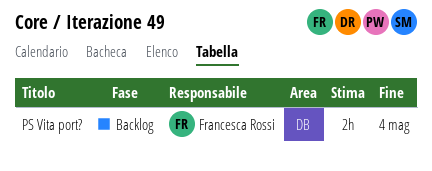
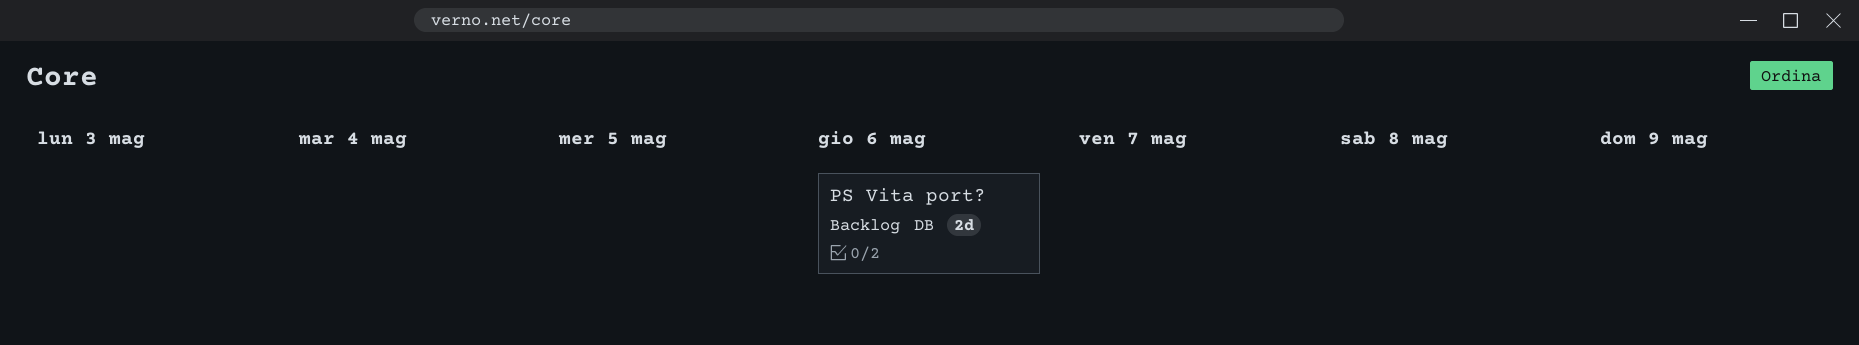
PS Vita port?, estimate: 2h -> 2d
PS Vita port?, due: May 4 -> May 6

